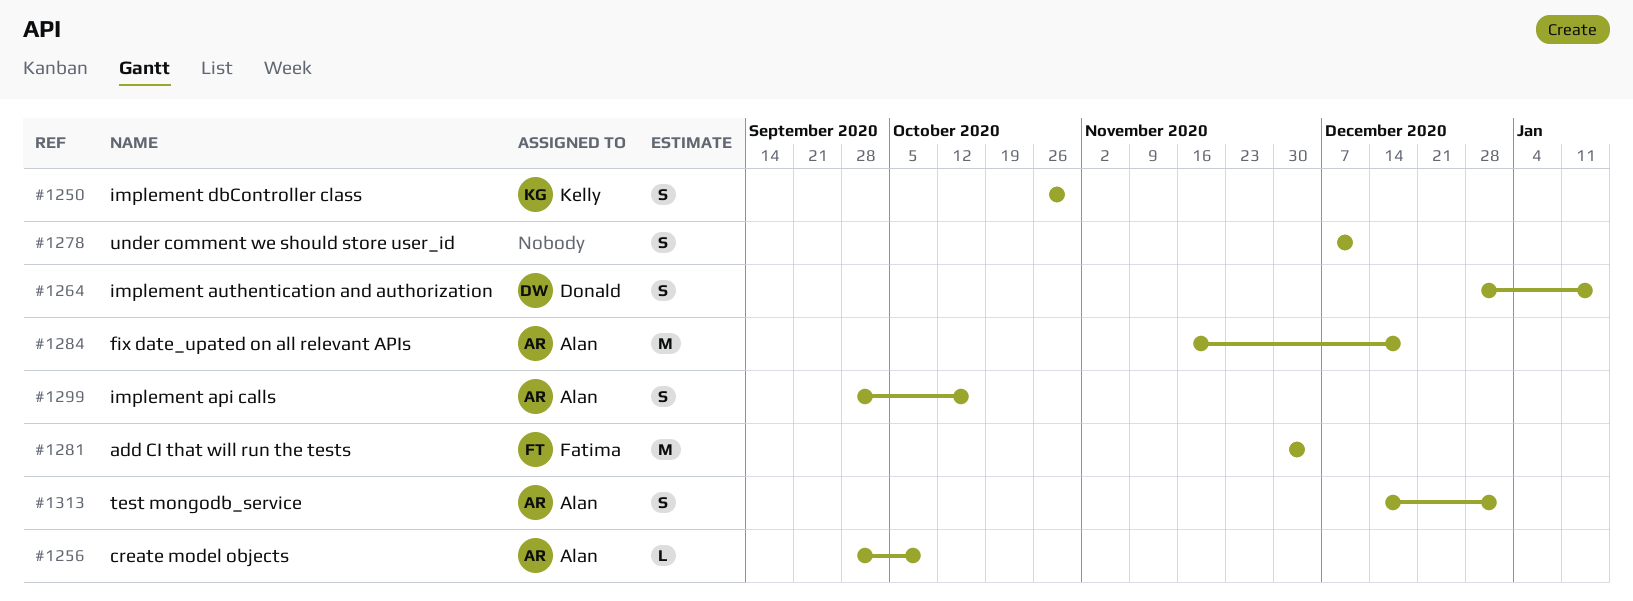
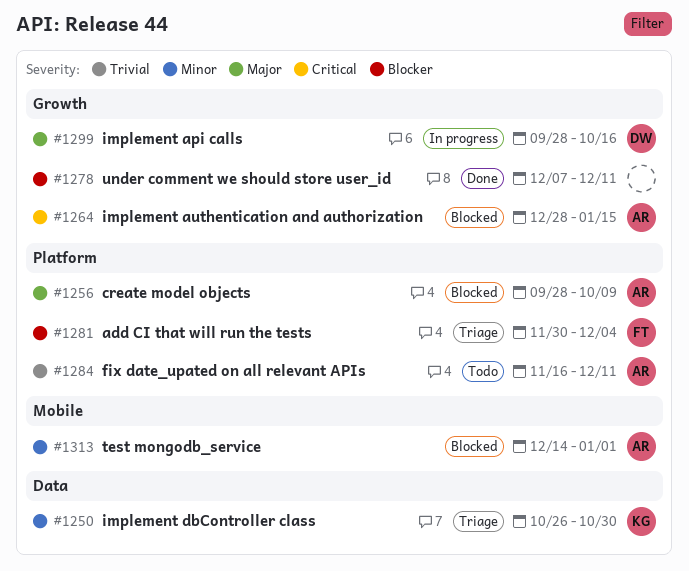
#1264, owner: Donald -> Alan
#1284, due: Dec 18 -> Dec 11
#1299, owner: Alan -> Donald

